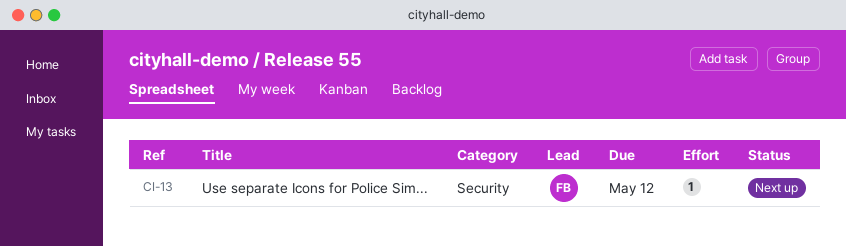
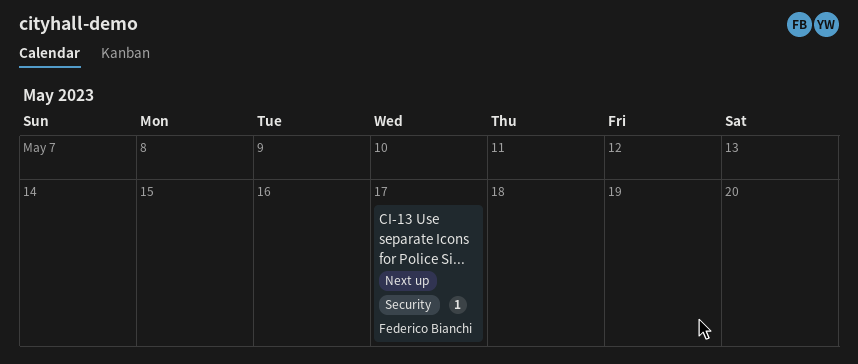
CI-13, due: May 12 -> May 17

